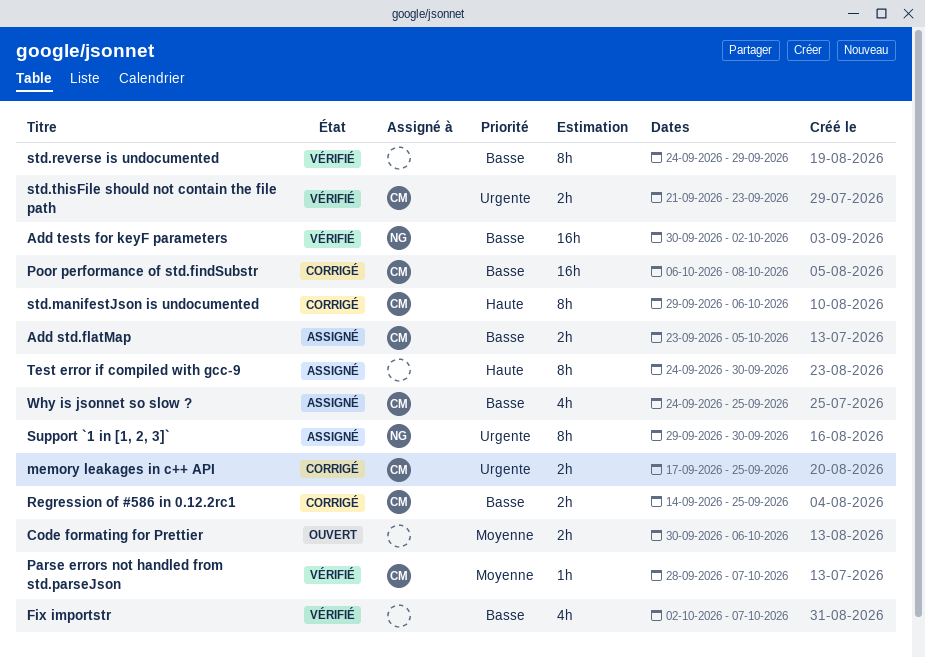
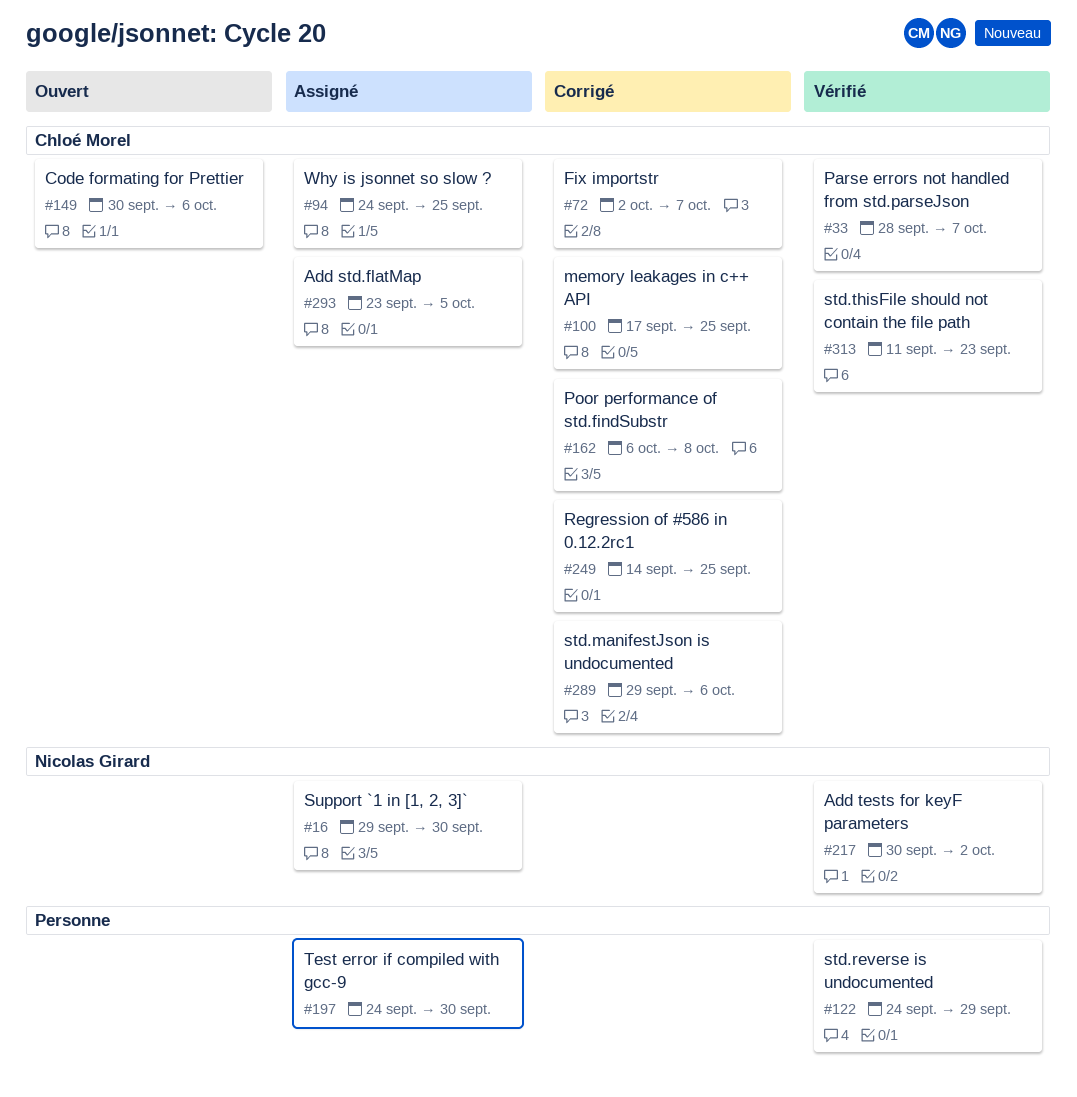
Code formating for Prettier, owner: none -> Chloé Morel
Fix importstr, status: Vérifié -> Corrigé
Fix importstr, owner: none -> Chloé Morel
std.thisFile should not contain the file path, start: Sep 21 -> Sep 11

